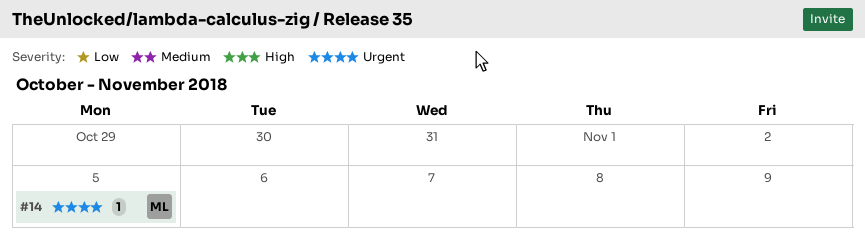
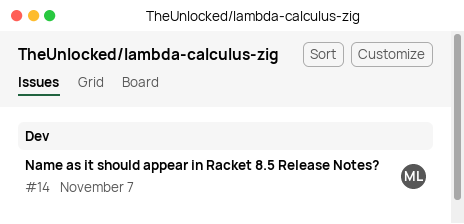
#14, due: Nov 5 -> Nov 7

